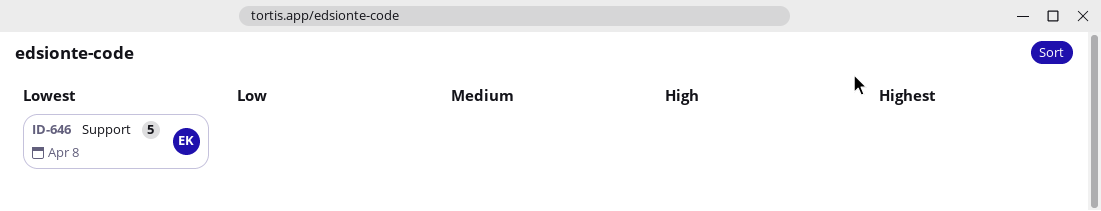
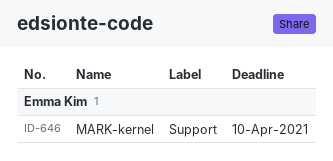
ID-646, due: Apr 8 -> Apr 10

